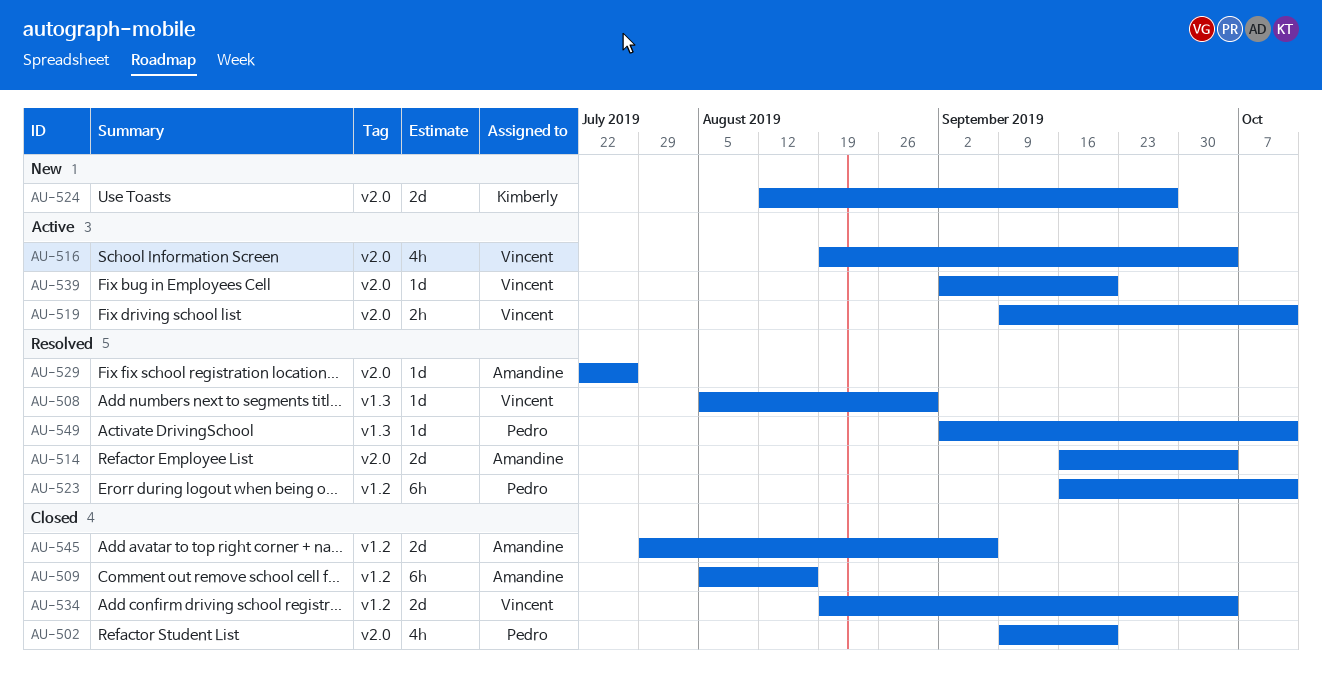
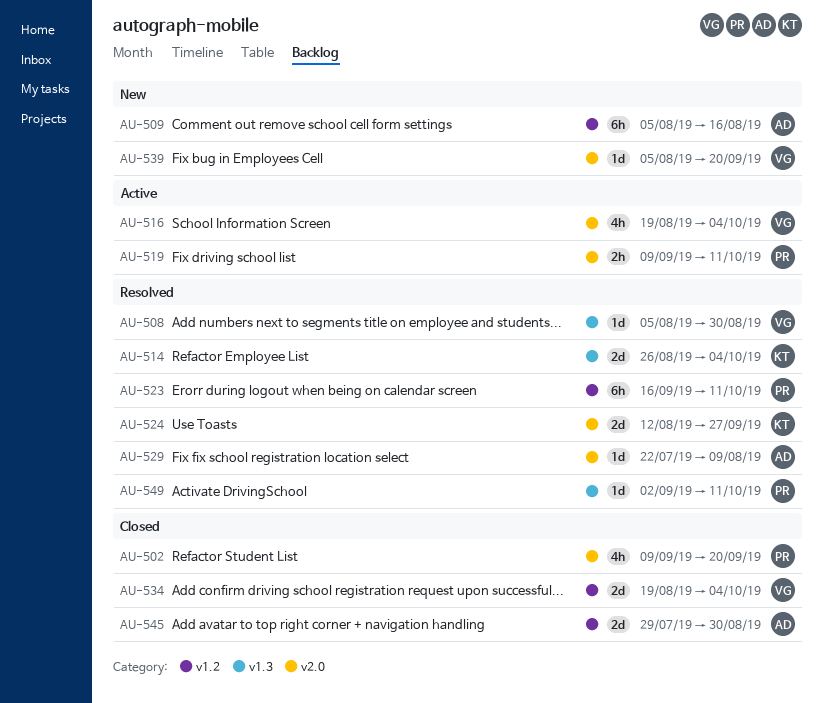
AU-509, status: Closed -> New
AU-514, owner: Amandine -> Kimberly
AU-514, label: v2.0 -> v1.3
AU-514, start: Sep 16 -> Aug 26
AU-519, owner: Vincent -> Pedro
AU-524, status: New -> Resolved
AU-529, due: Jul 26 -> Aug 9
AU-539, status: Active -> New
AU-539, start: Sep 2 -> Aug 5
AU-545, due: Sep 6 -> Aug 30

